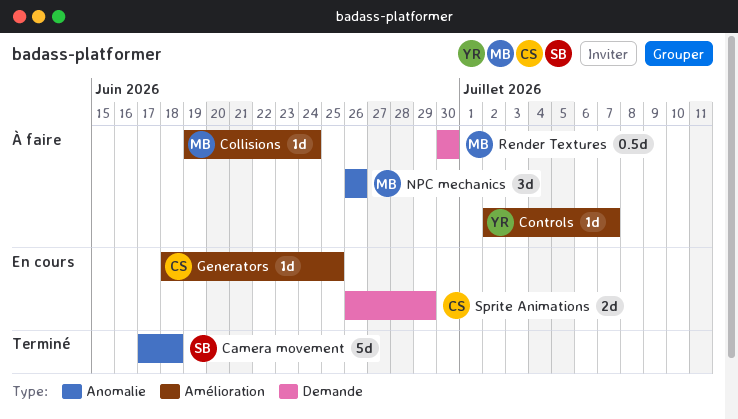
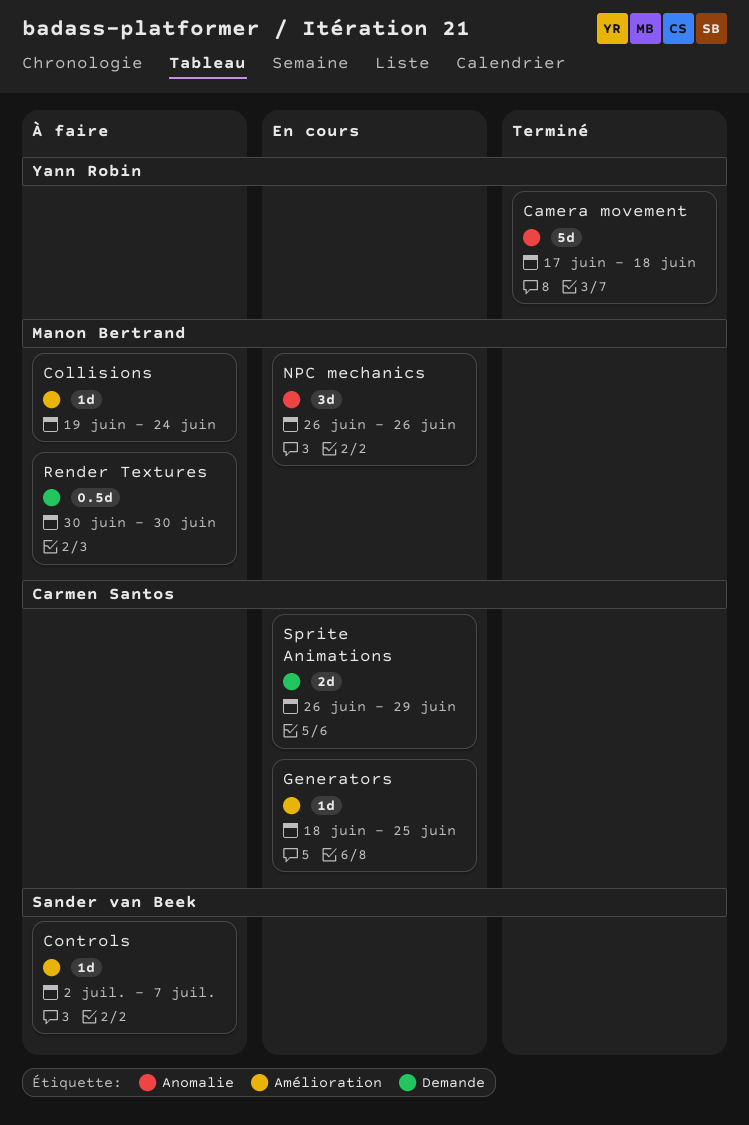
Camera movement, owner: Sander van Beek -> Yann Robin
Controls, owner: Yann Robin -> Sander van Beek
NPC mechanics, status: À faire -> En cours

